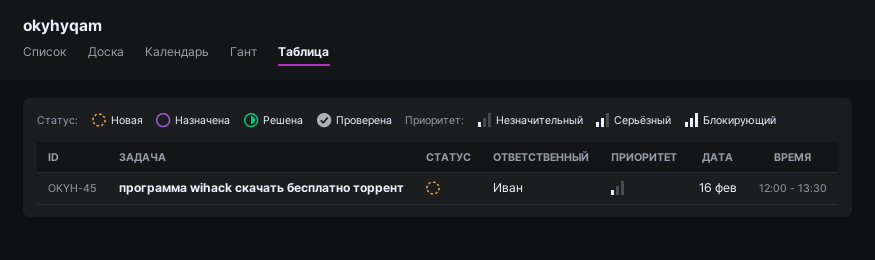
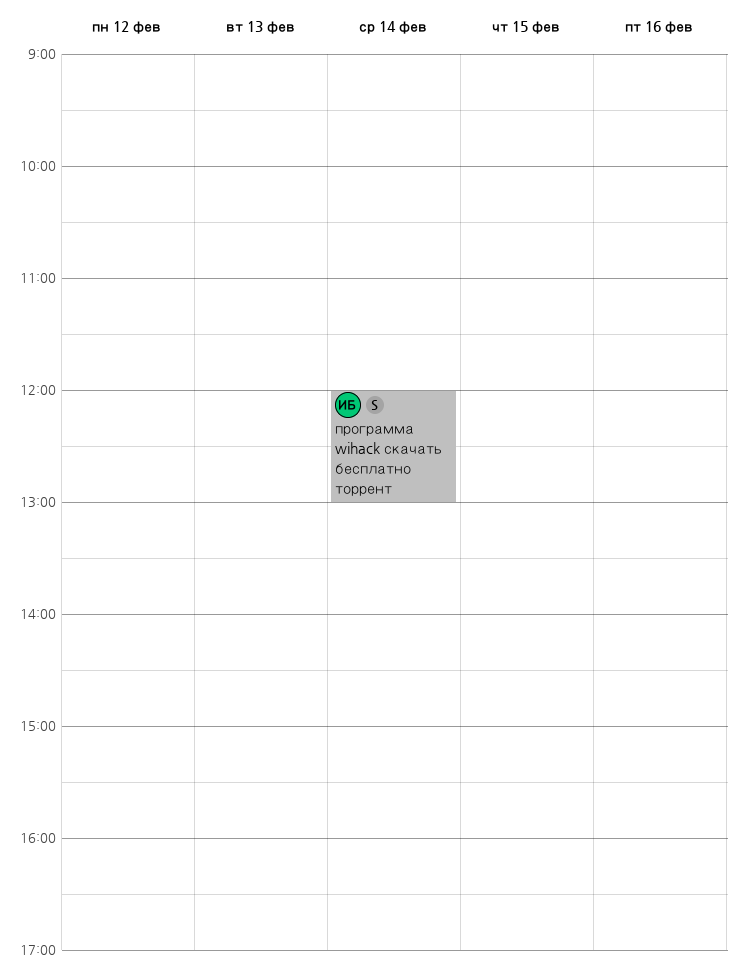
программа wihack скачать бесплатно торрент, day: Feb 16 -> Feb 14
программа wihack скачать бесплатно торрент, ends: 13:30 -> 13:00

